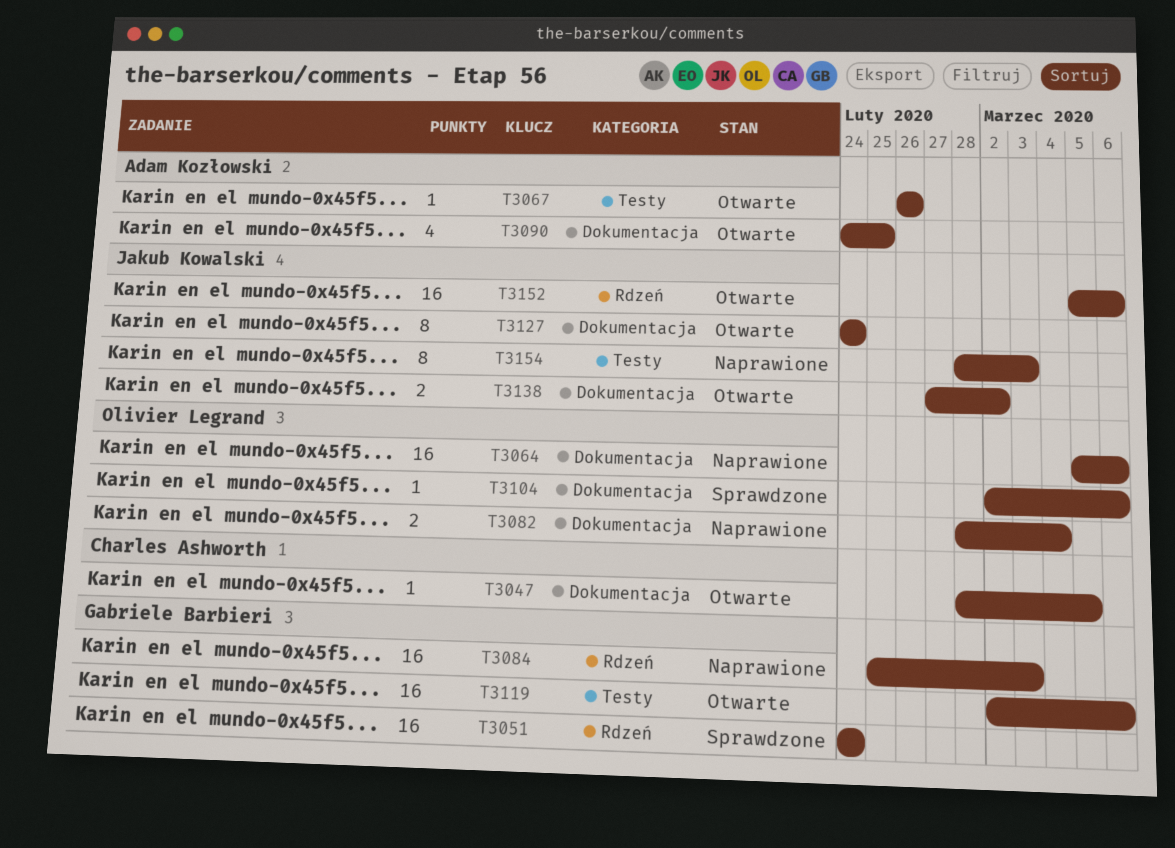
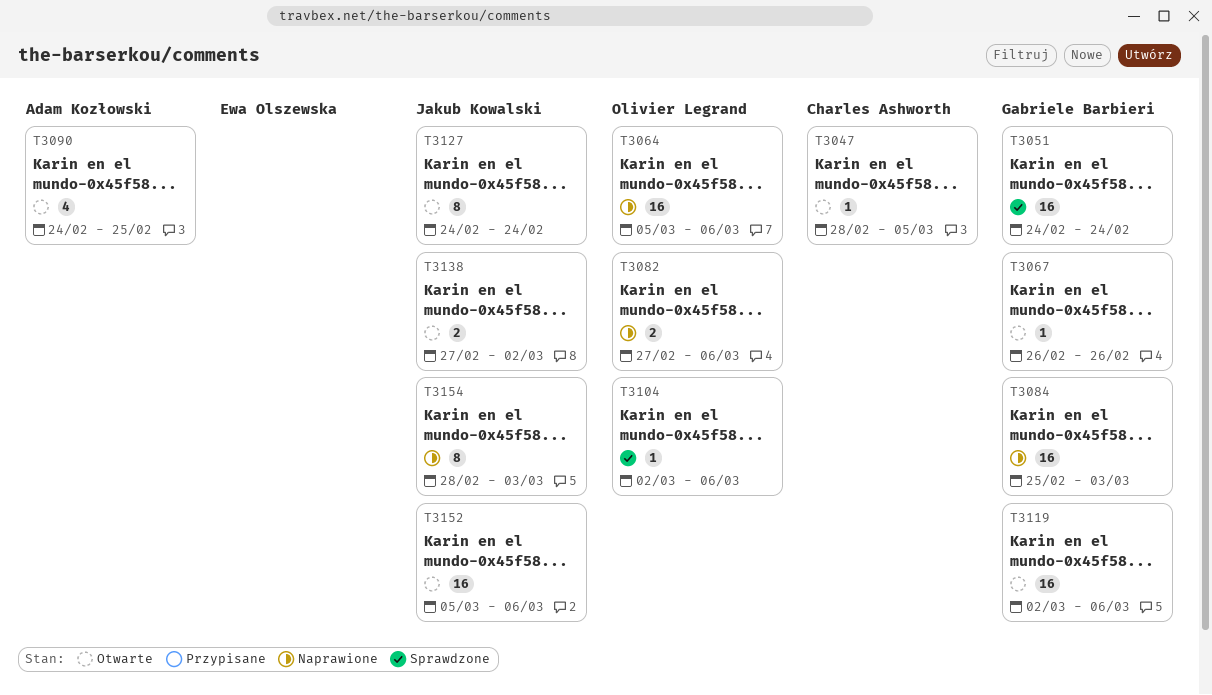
T3067, owner: Adam Kozłowski -> Gabriele Barbieri
T3082, start: Feb 28 -> Feb 27
T3082, due: Mar 4 -> Mar 6

